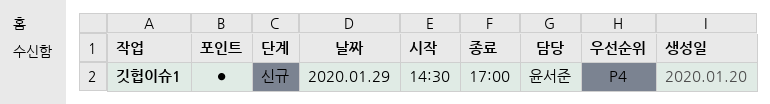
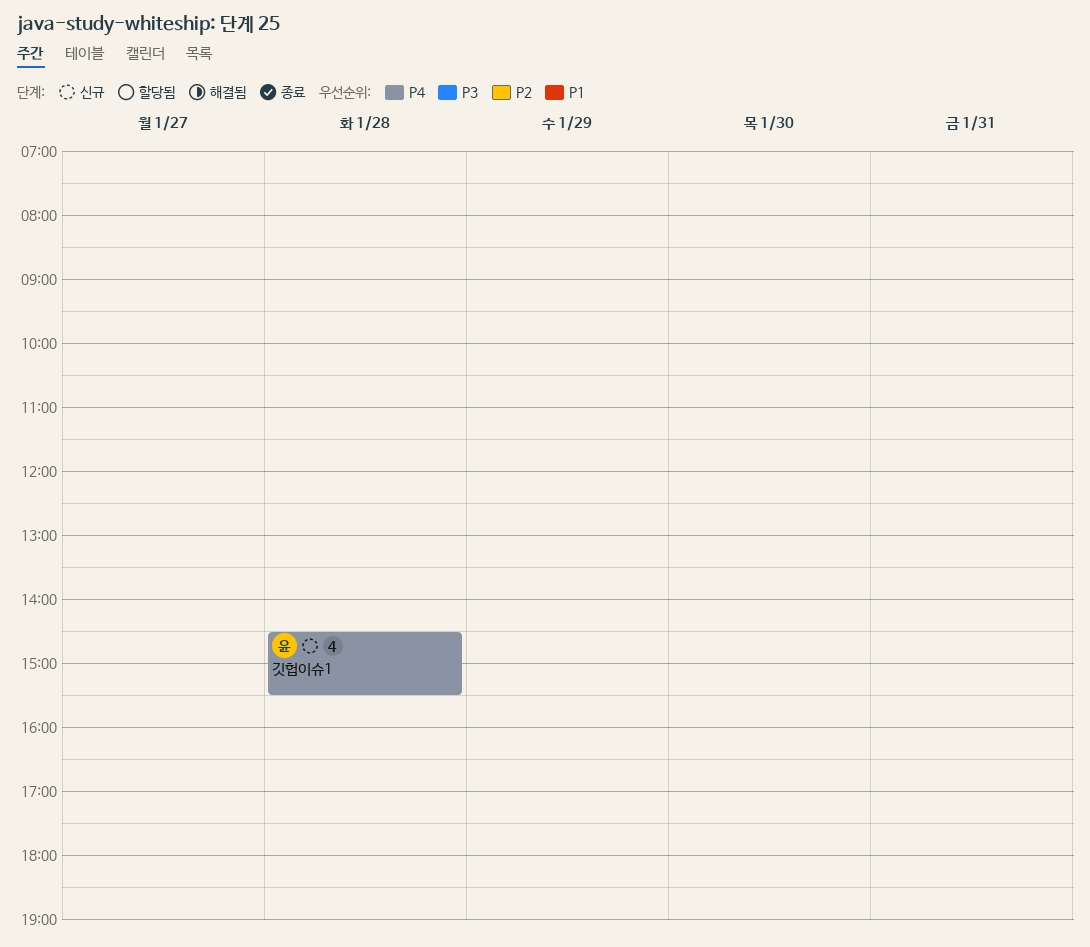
깃헙이슈1, estimate: 1 -> 4
깃헙이슈1, day: Jan 29 -> Jan 28
깃헙이슈1, ends: 17:00 -> 15:30

